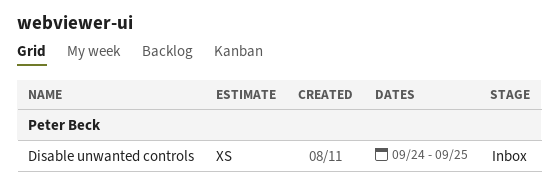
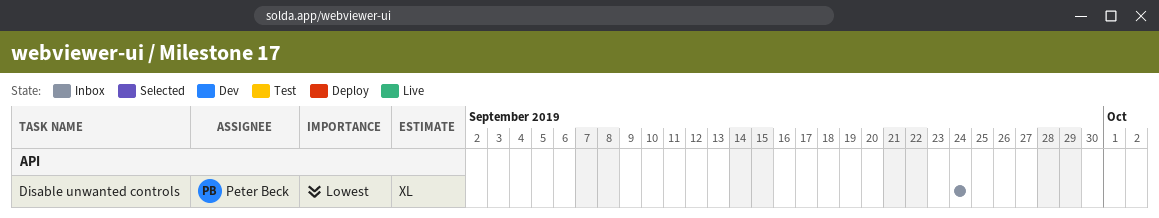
Disable unwanted controls, estimate: XS -> XL
Disable unwanted controls, due: Sep 25 -> Sep 24

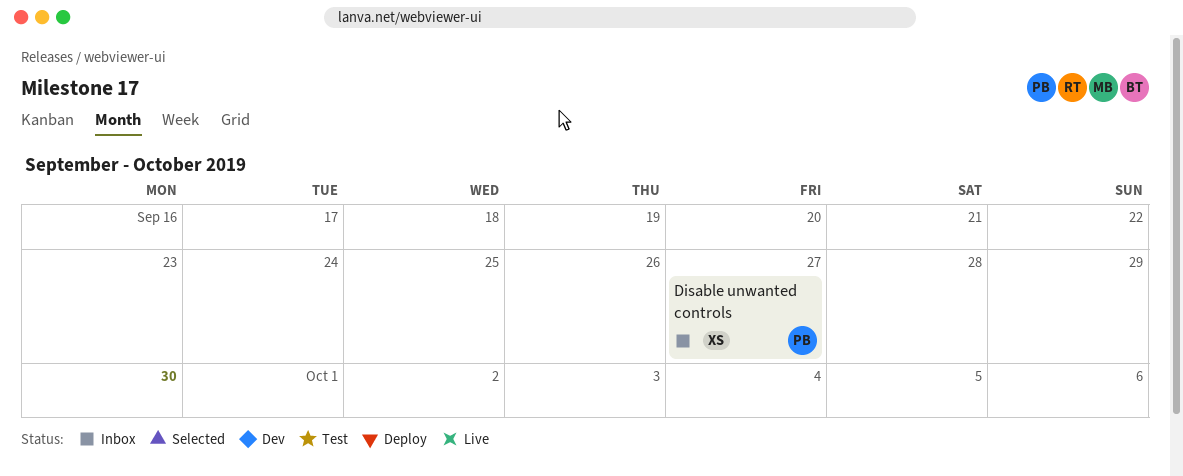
Disable unwanted controls, estimate: XL -> XS
Disable unwanted controls, due: Sep 24 -> Sep 27

